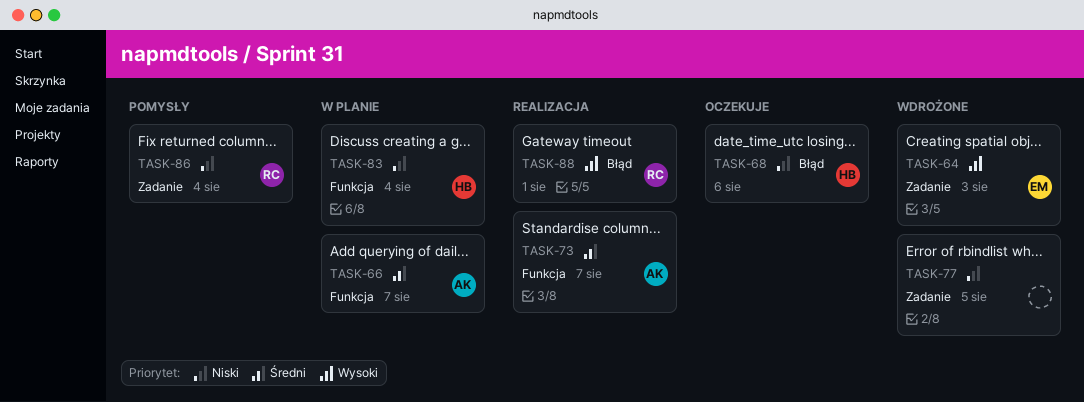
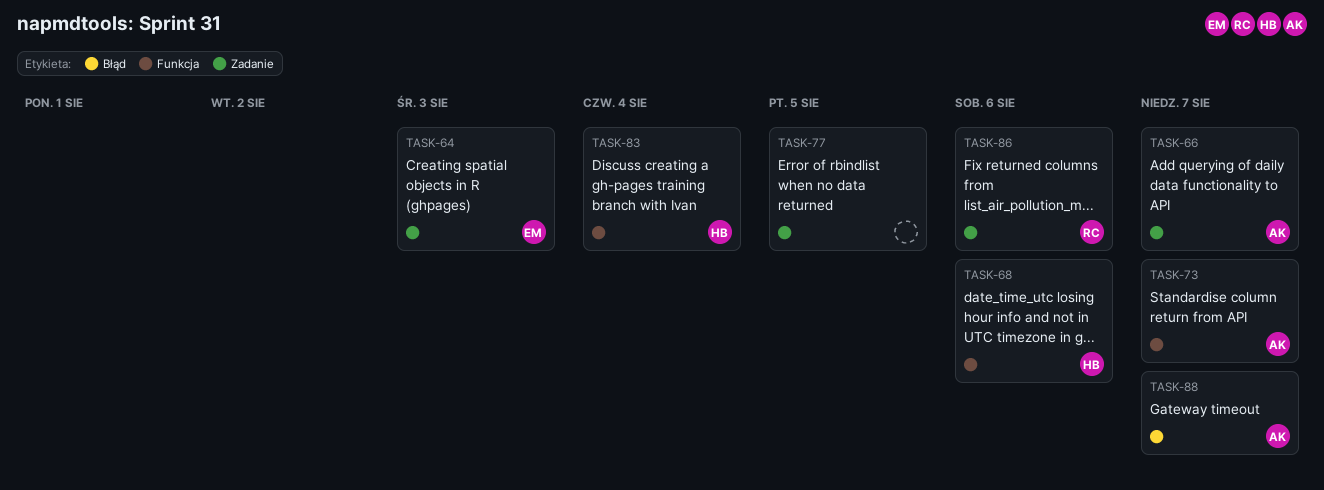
TASK-66, label: Funkcja -> Zadanie
TASK-68, label: Błąd -> Funkcja
TASK-86, due: Aug 4 -> Aug 6
TASK-88, owner: RC -> AK
TASK-88, due: Aug 1 -> Aug 7

